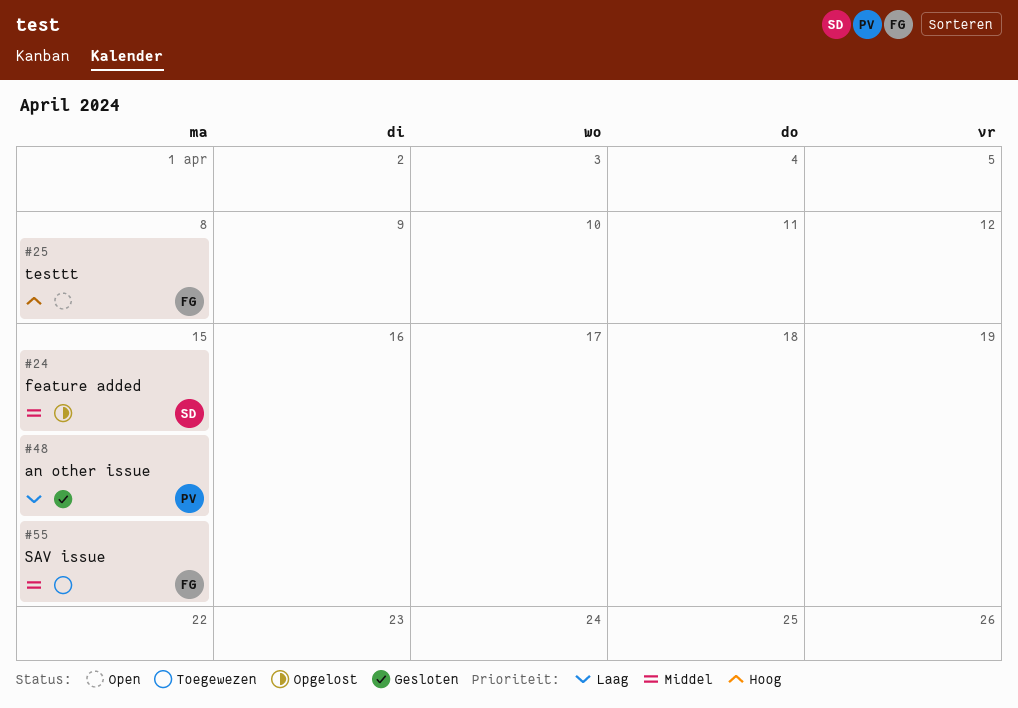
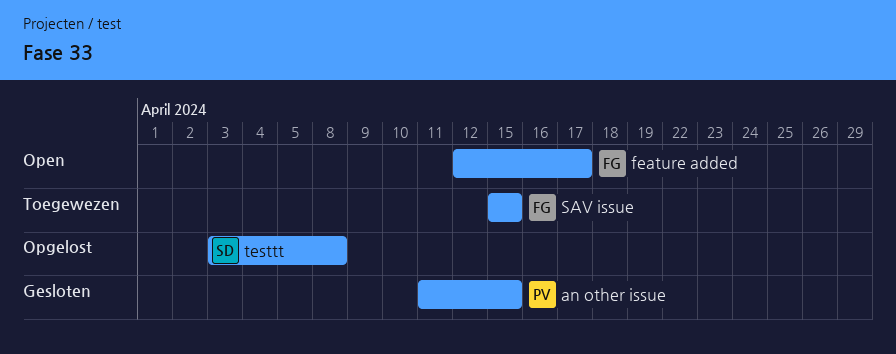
feature added, status: Opgelost -> Open
feature added, owner: SD -> FG
feature added, due: Apr 15 -> Apr 17
testtt, status: Open -> Opgelost
testtt, owner: FG -> SD

